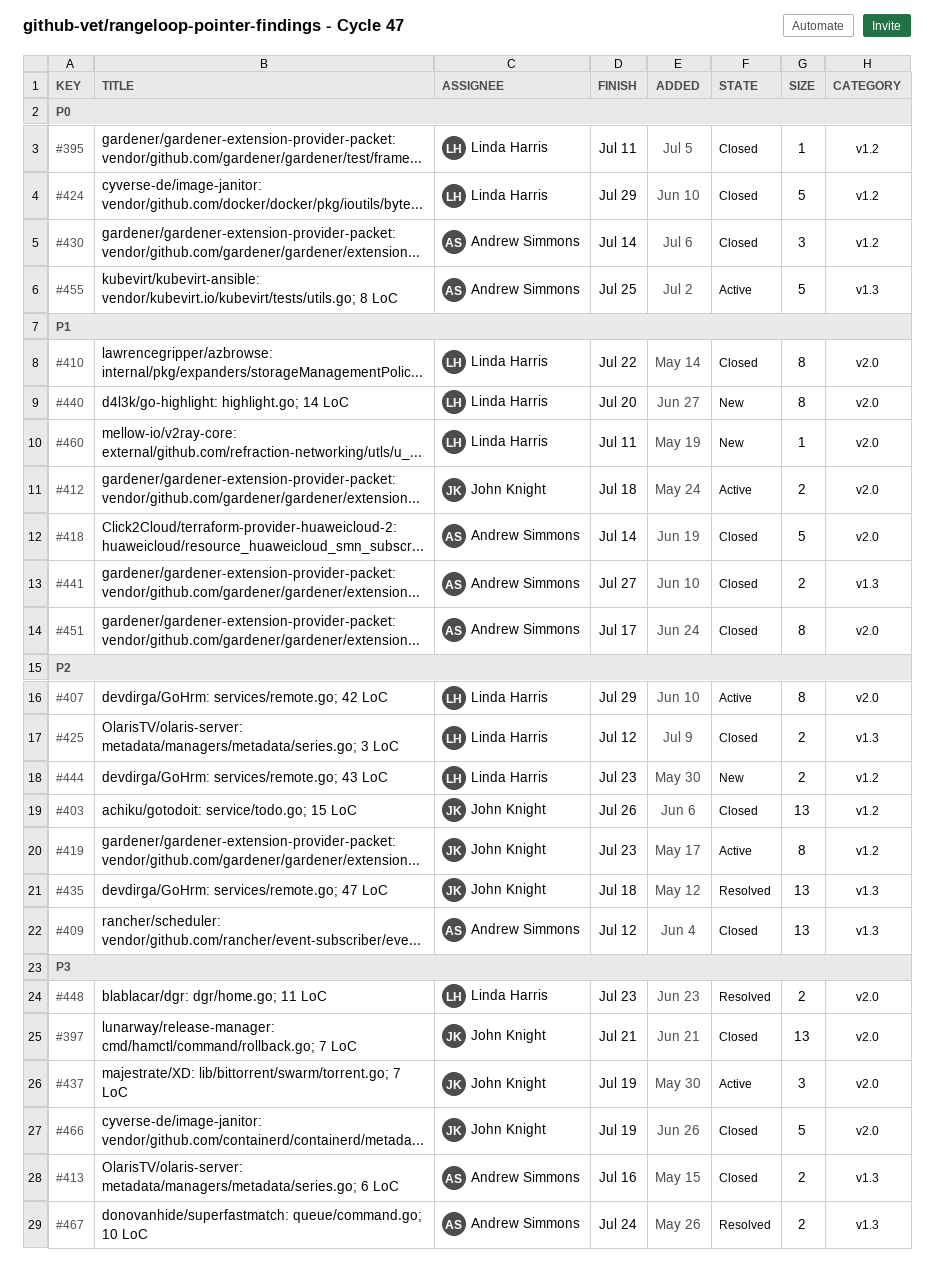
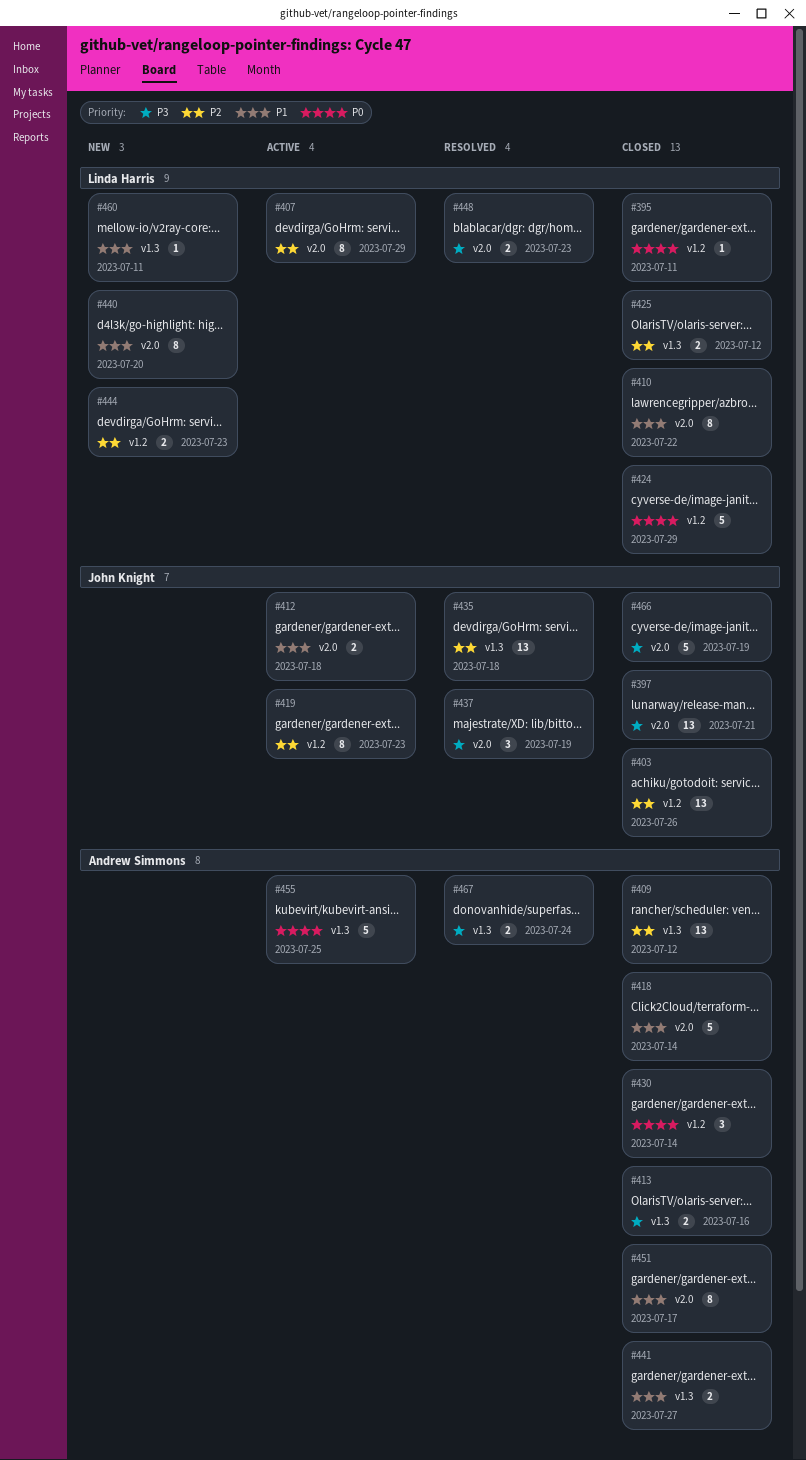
#437, status: Active -> Resolved
#460, label: v2.0 -> v1.3

